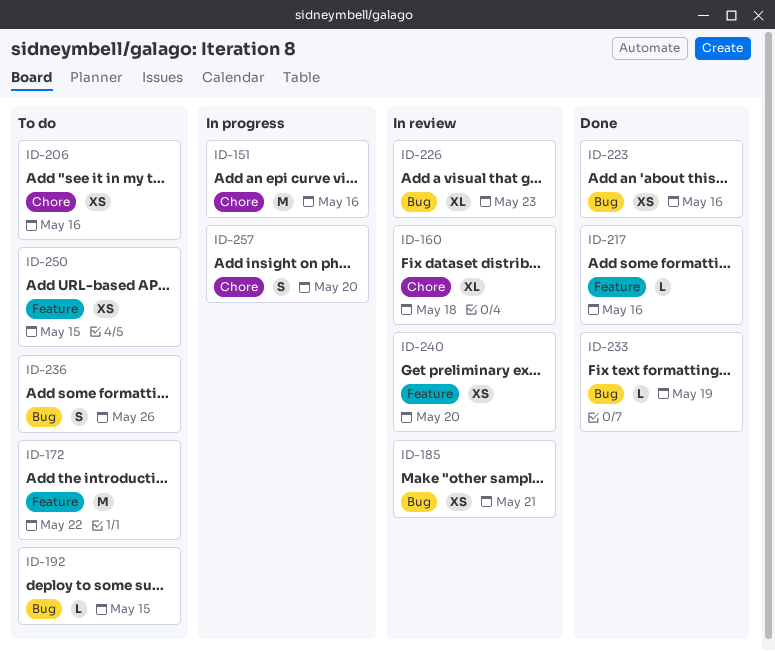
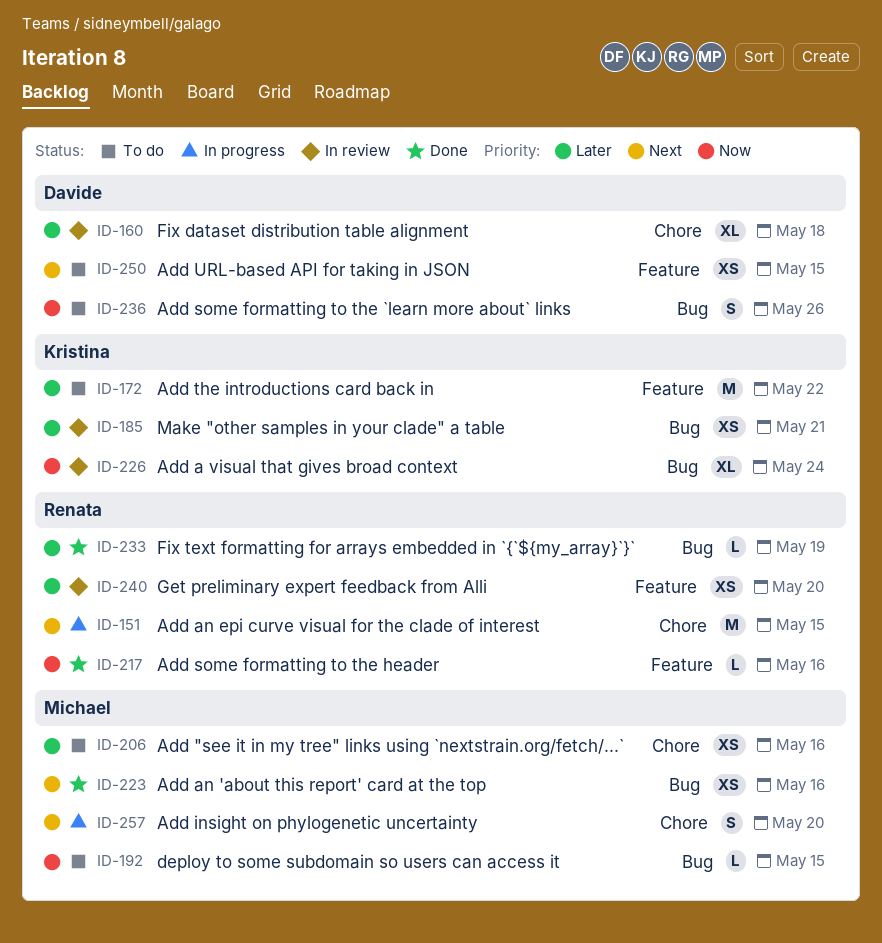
ID-151, due: May 16 -> May 15
ID-226, due: May 23 -> May 24

